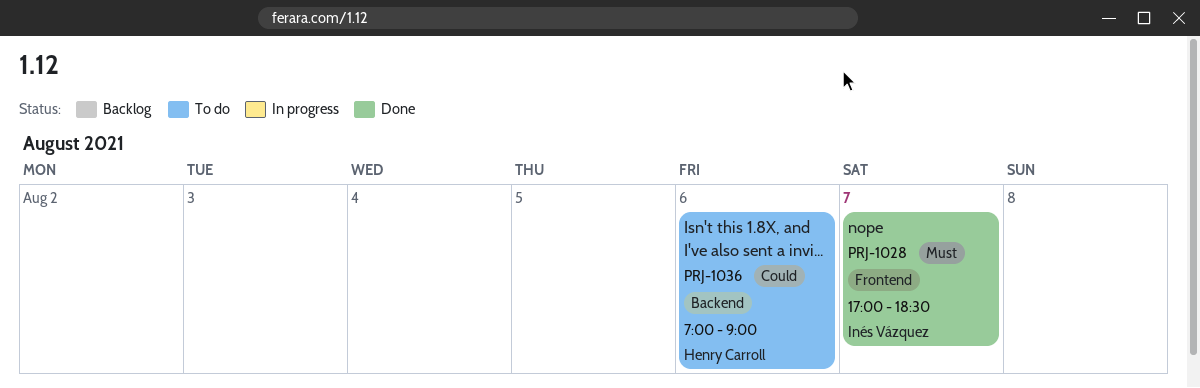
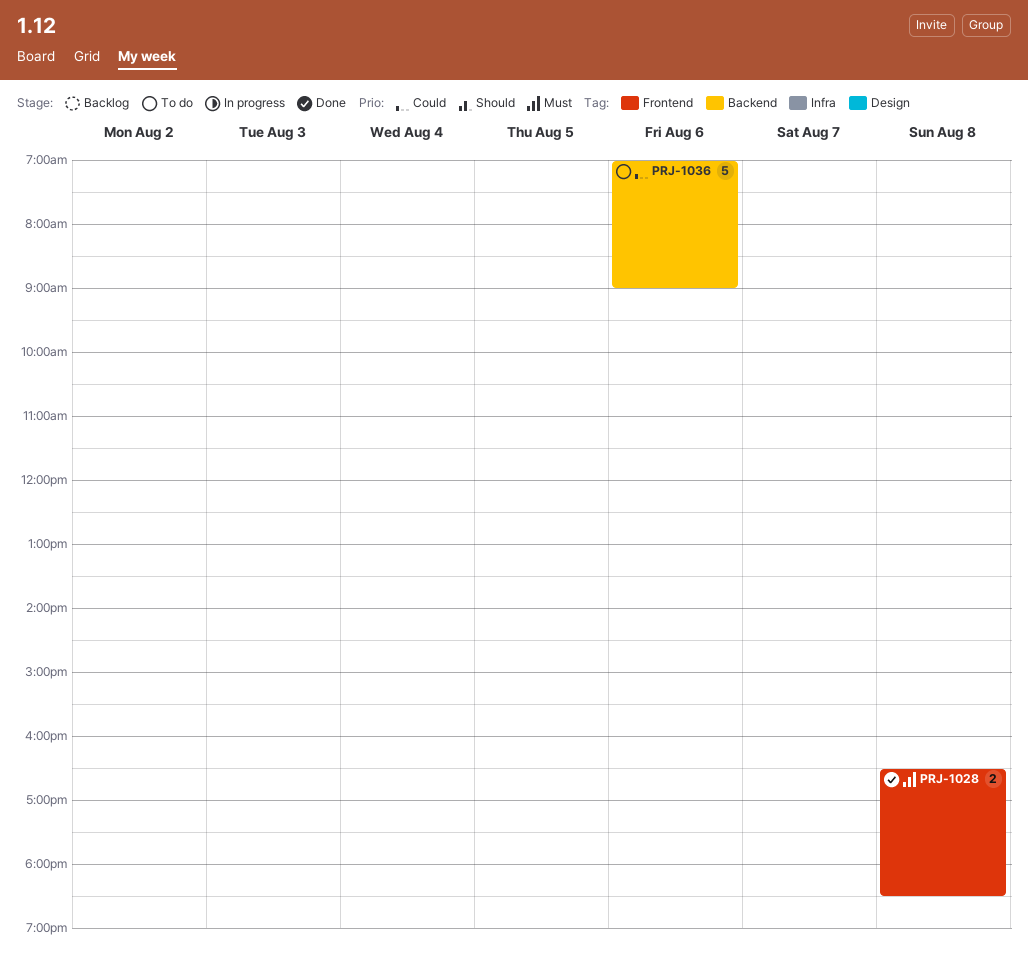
PRJ-1028, day: Aug 7 -> Aug 8
PRJ-1028, begins: 17:00 -> 16:30

